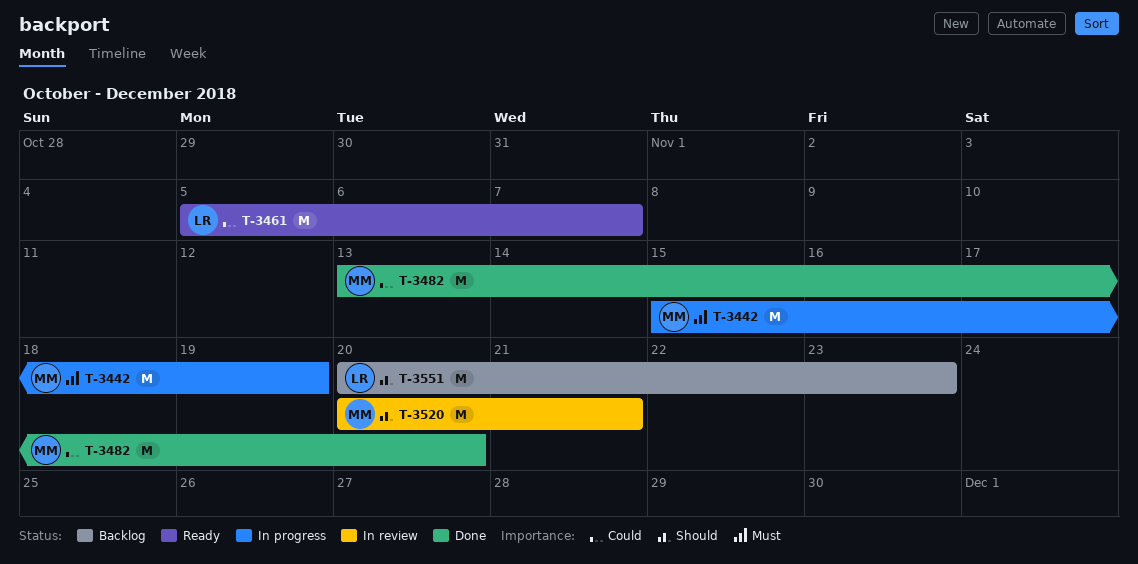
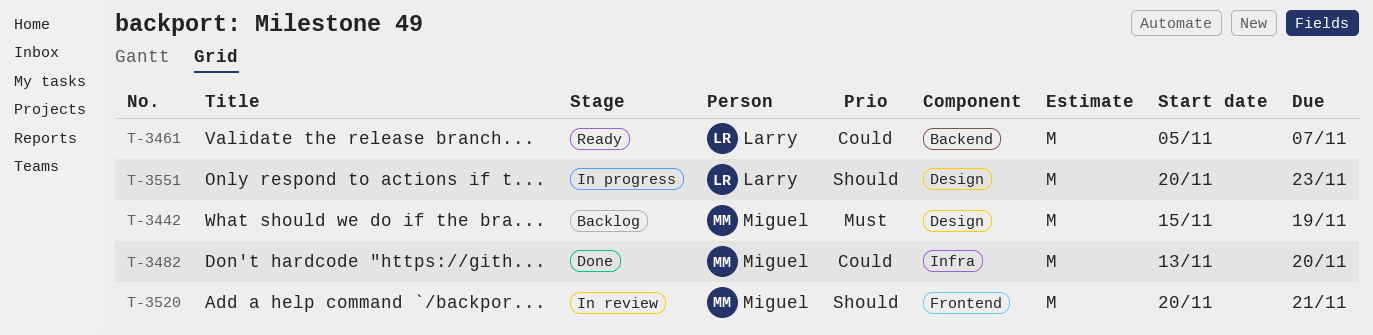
T-3442, status: In progress -> Backlog
T-3551, status: Backlog -> In progress

